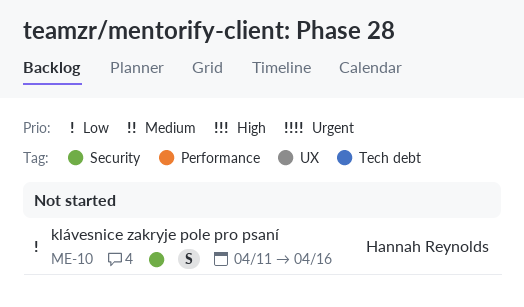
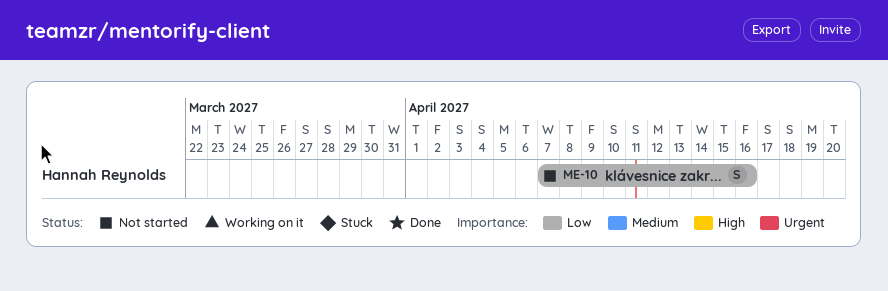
ME-10, start: Apr 11 -> Apr 7

